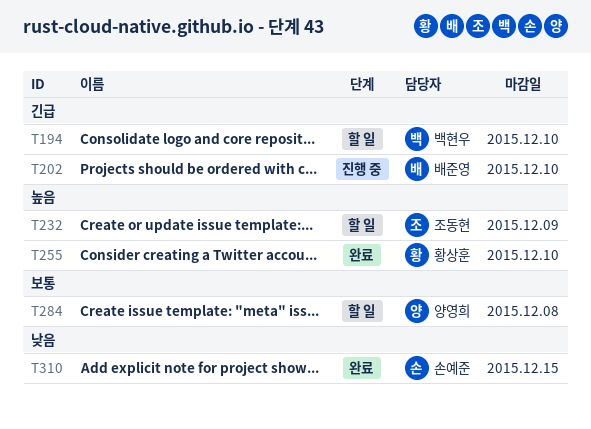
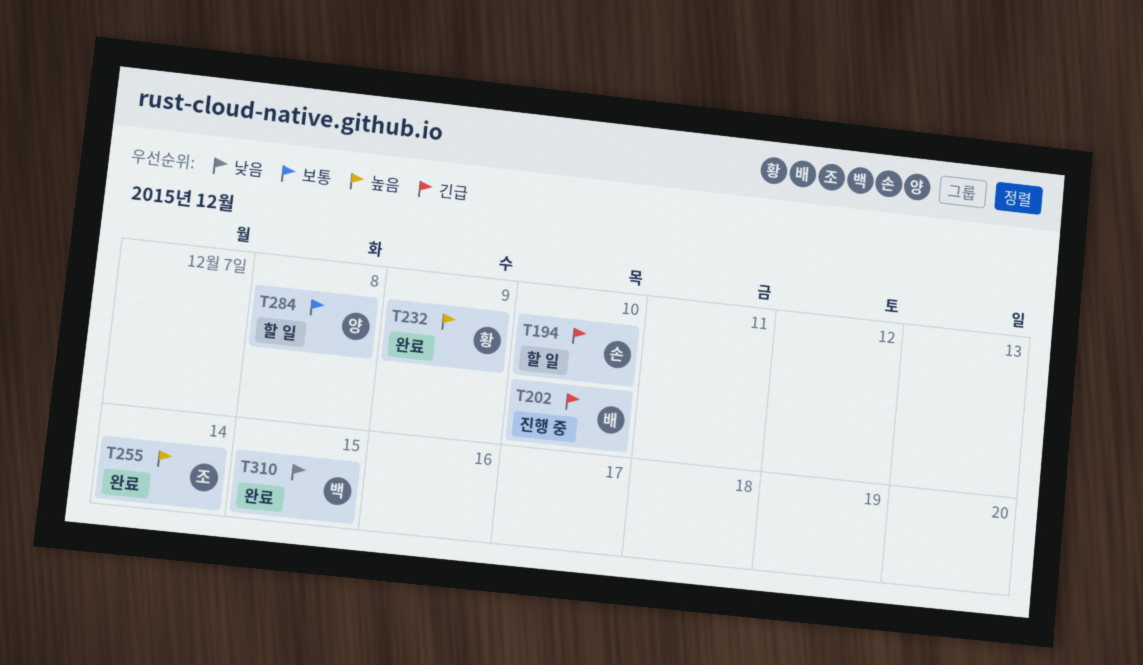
T194, owner: 백현우 -> 손예준
T232, status: 할 일 -> 완료
T232, owner: 조동현 -> 황상훈
T255, owner: 황상훈 -> 조동현
T255, due: Dec 10 -> Dec 14
T310, owner: 손예준 -> 백현우

